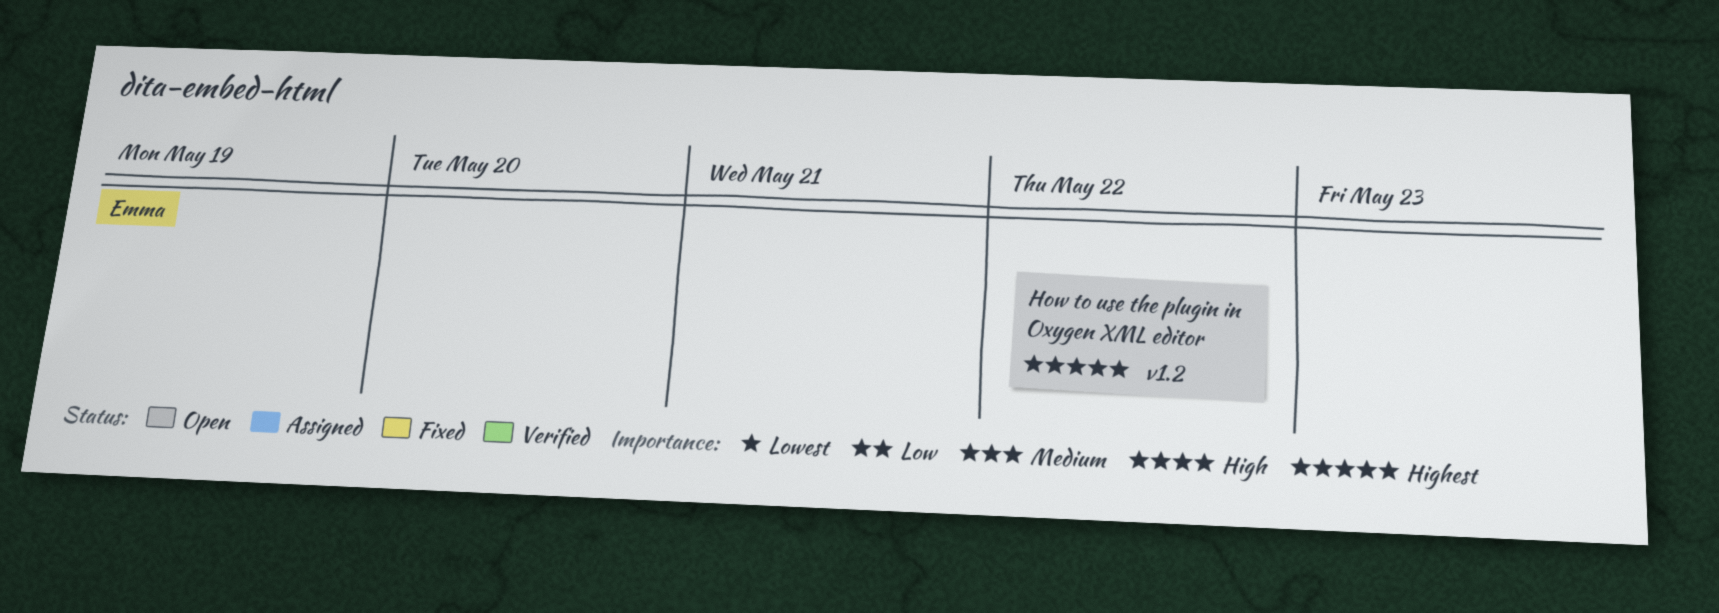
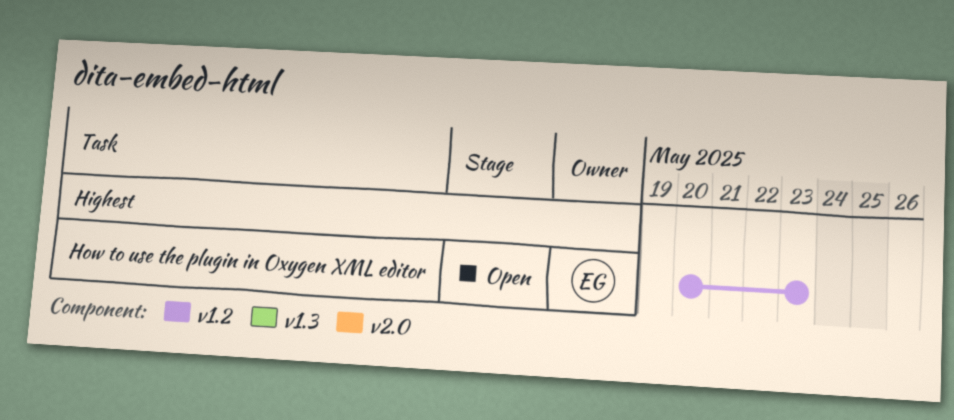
How to use the plugin in Oxygen XML editor, due: May 22 -> May 23

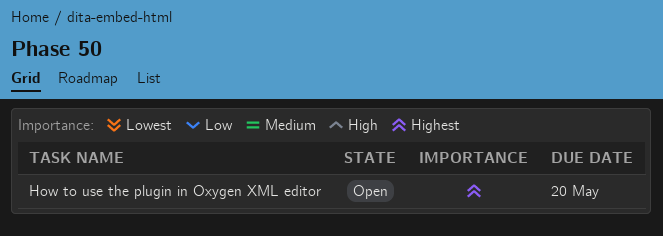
How to use the plugin in Oxygen XML editor, due: May 23 -> May 20

